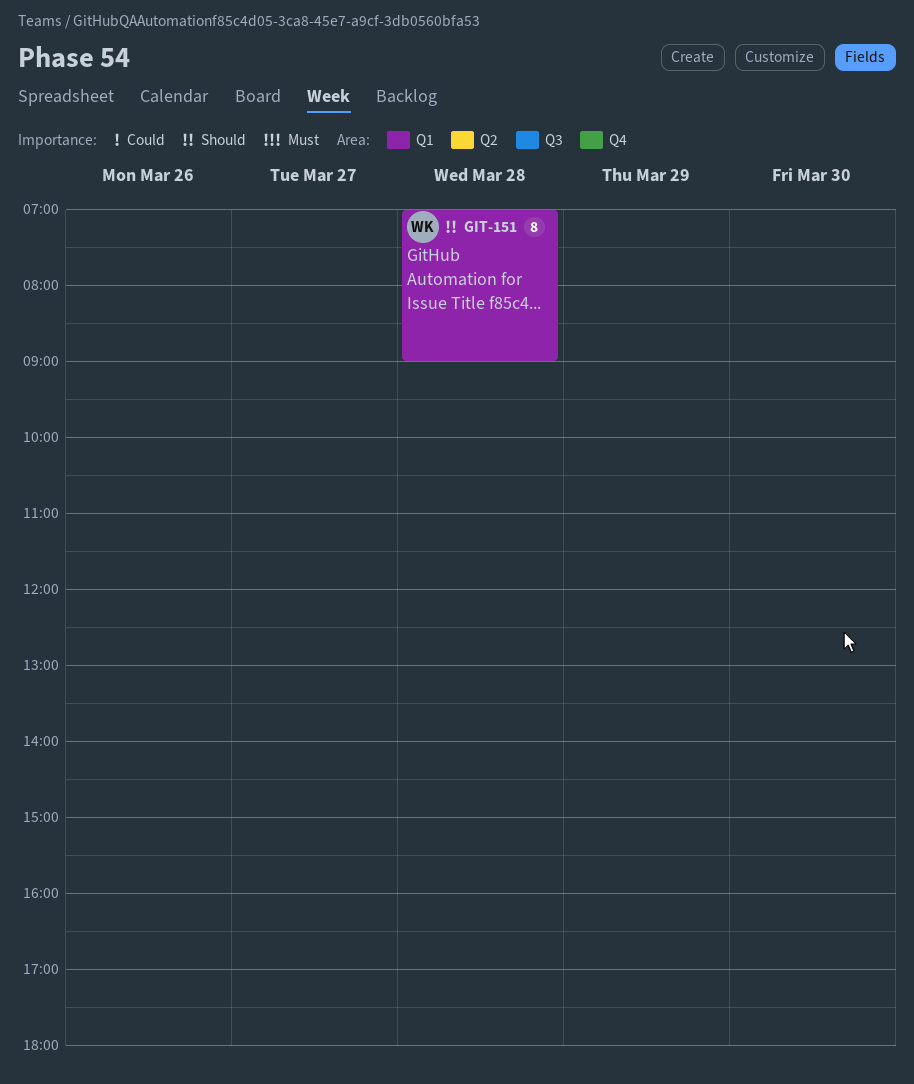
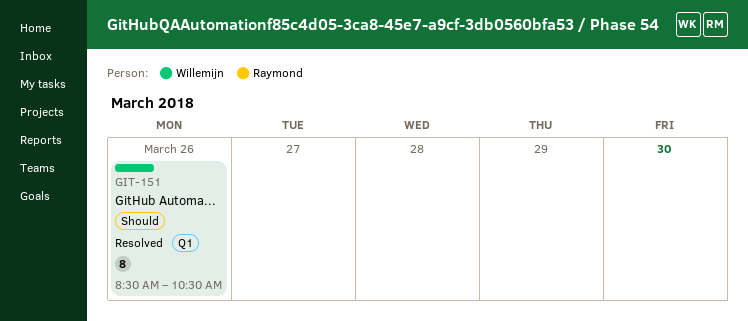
GIT-151, day: Mar 28 -> Mar 26
GIT-151, begins: 07:00 -> 08:30
GIT-151, ends: 09:00 -> 10:30

